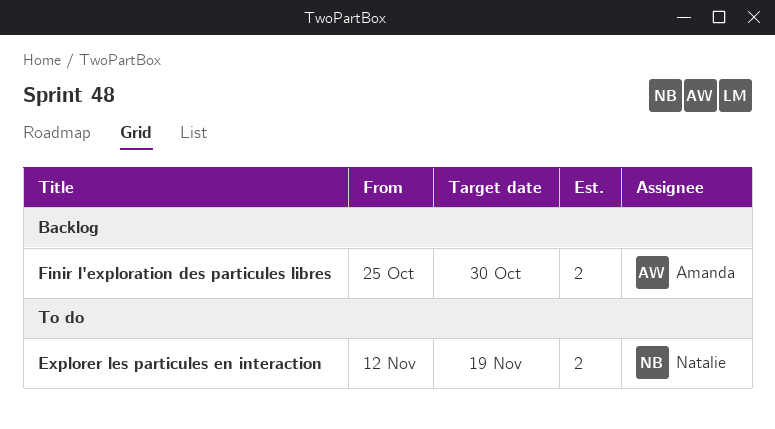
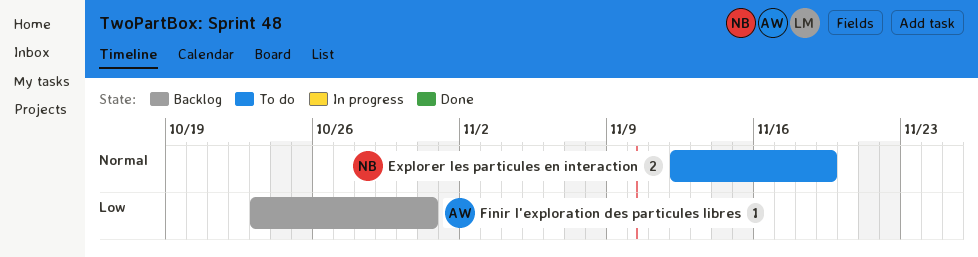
Finir l'exploration des particules libres, estimate: 2 -> 1
Finir l'exploration des particules libres, start: Oct 25 -> Oct 23
Finir l'exploration des particules libres, due: Oct 30 -> Oct 31

